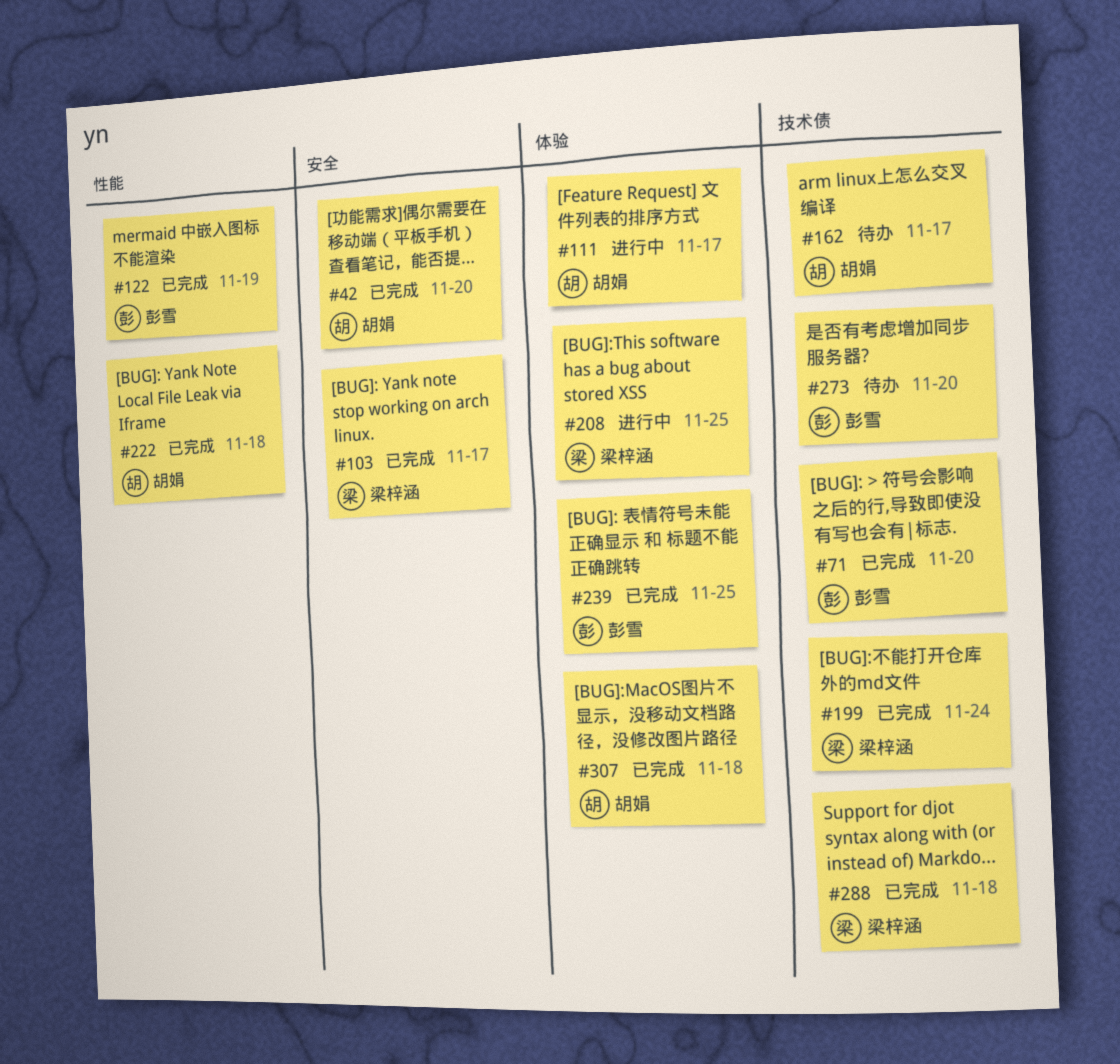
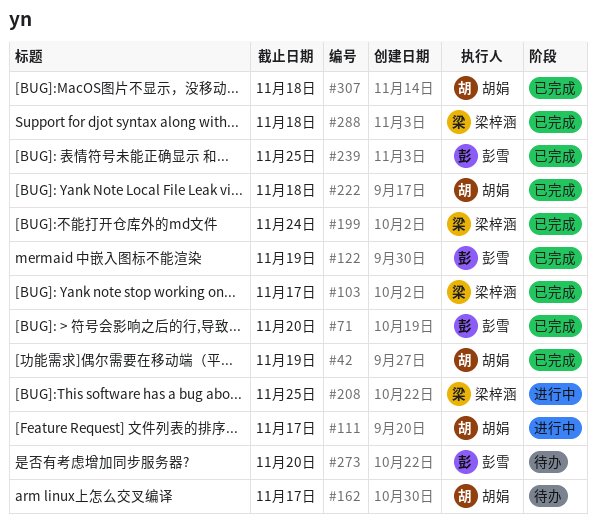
#42, due: Nov 20 -> Nov 19

